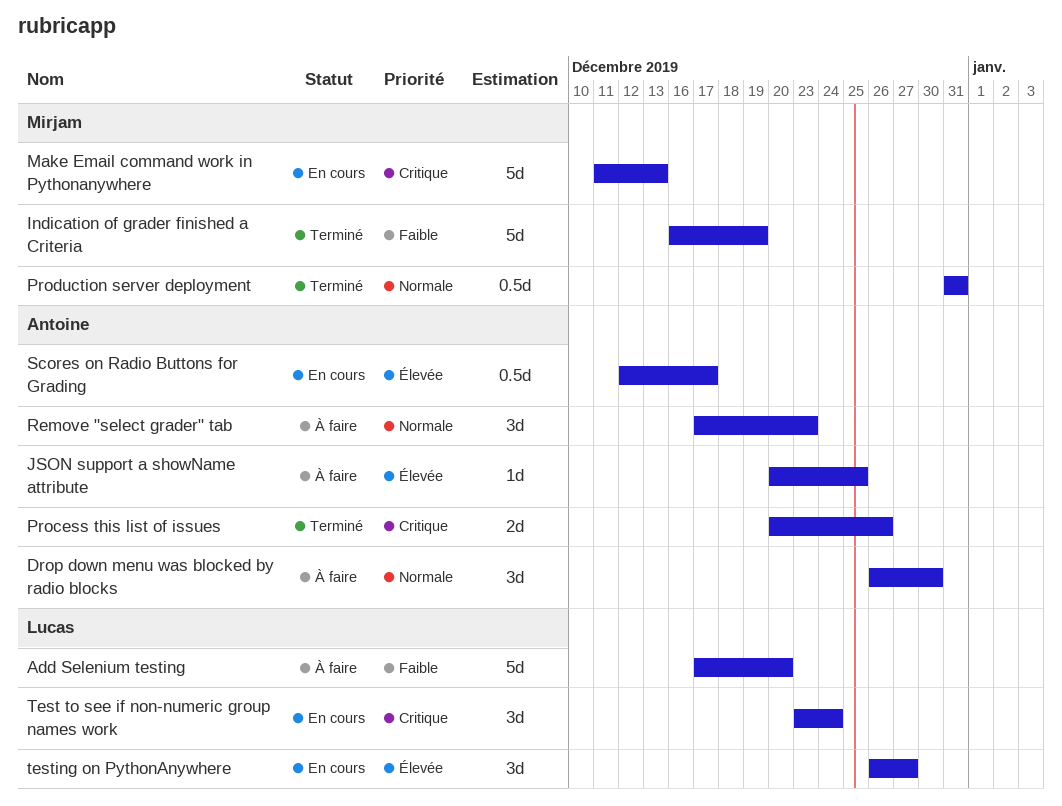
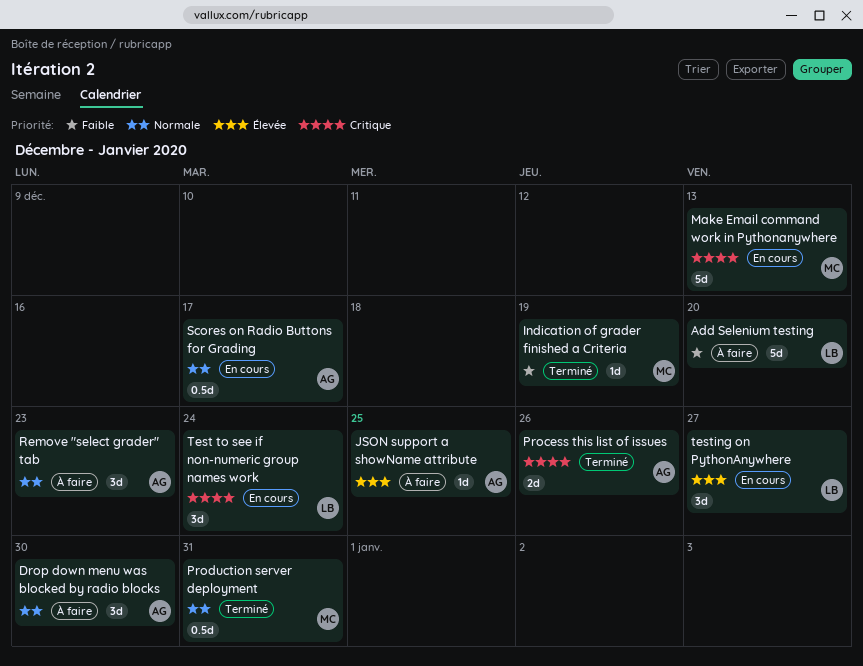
Indication of grader finished a Criteria, estimate: 5d -> 1d
Scores on Radio Buttons for Grading, priority: Élevée -> Normale

